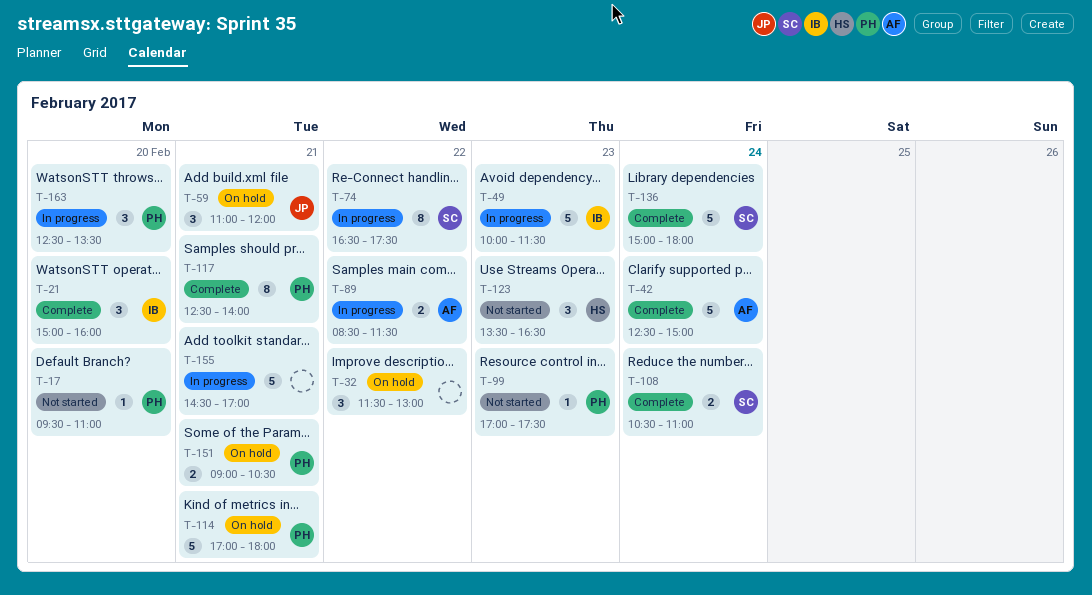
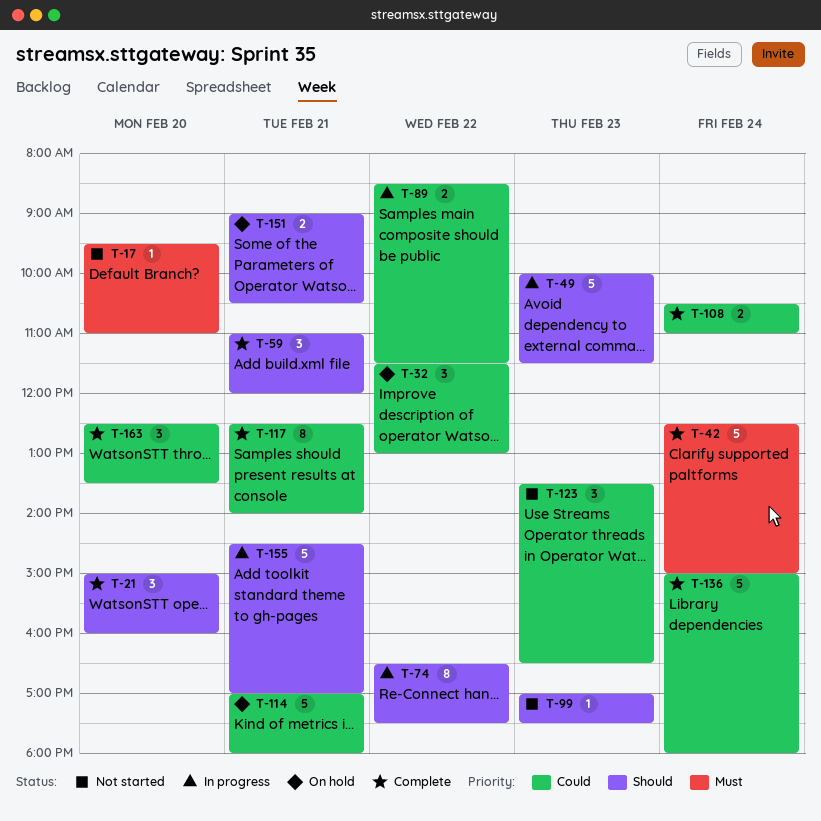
T-59, status: On hold -> Complete
T-163, status: In progress -> Complete

